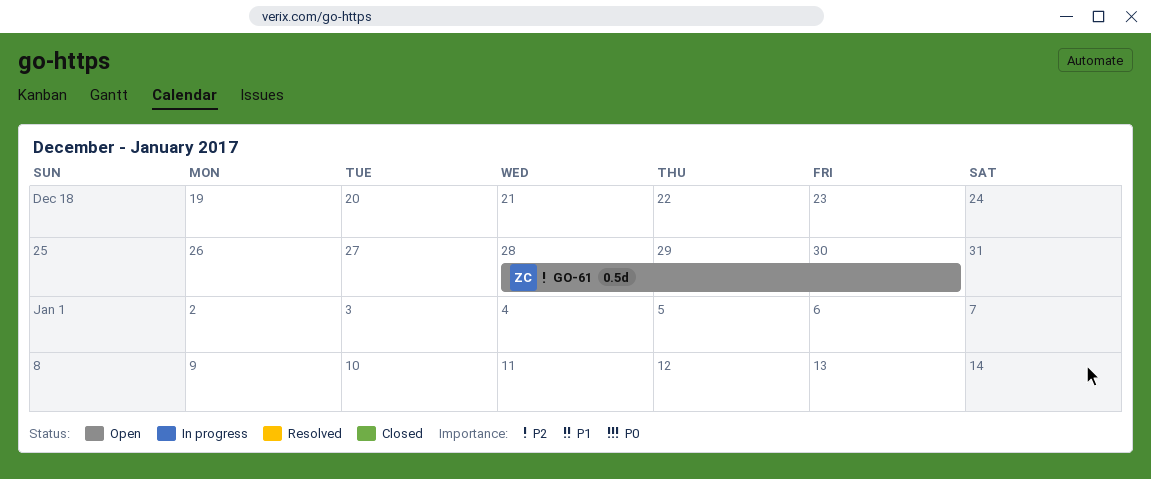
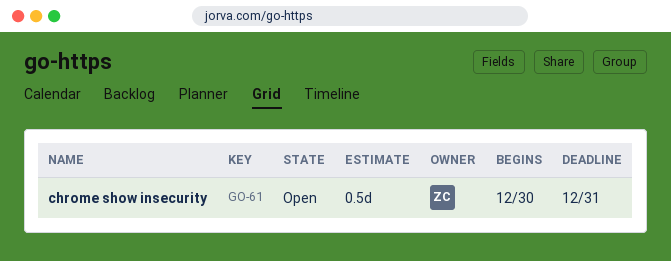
GO-61, start: Dec 28 -> Dec 30
GO-61, due: Dec 30 -> Dec 31

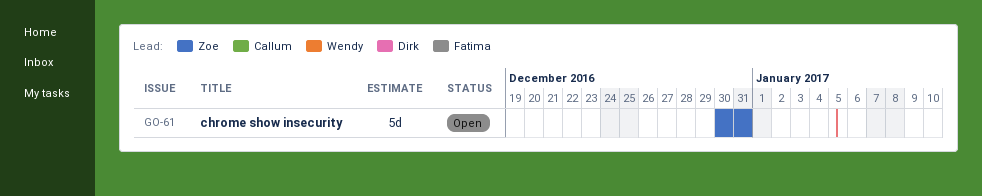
GO-61, estimate: 0.5d -> 5d

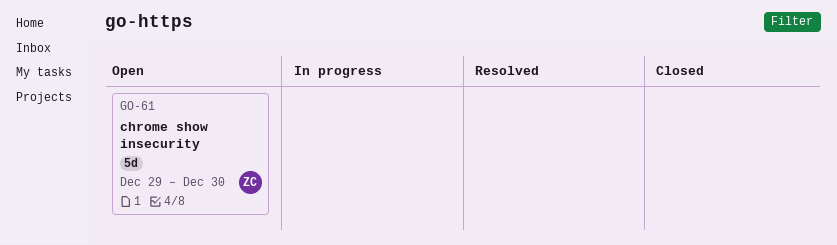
GO-61, start: Dec 30 -> Dec 29
GO-61, due: Dec 31 -> Dec 30

